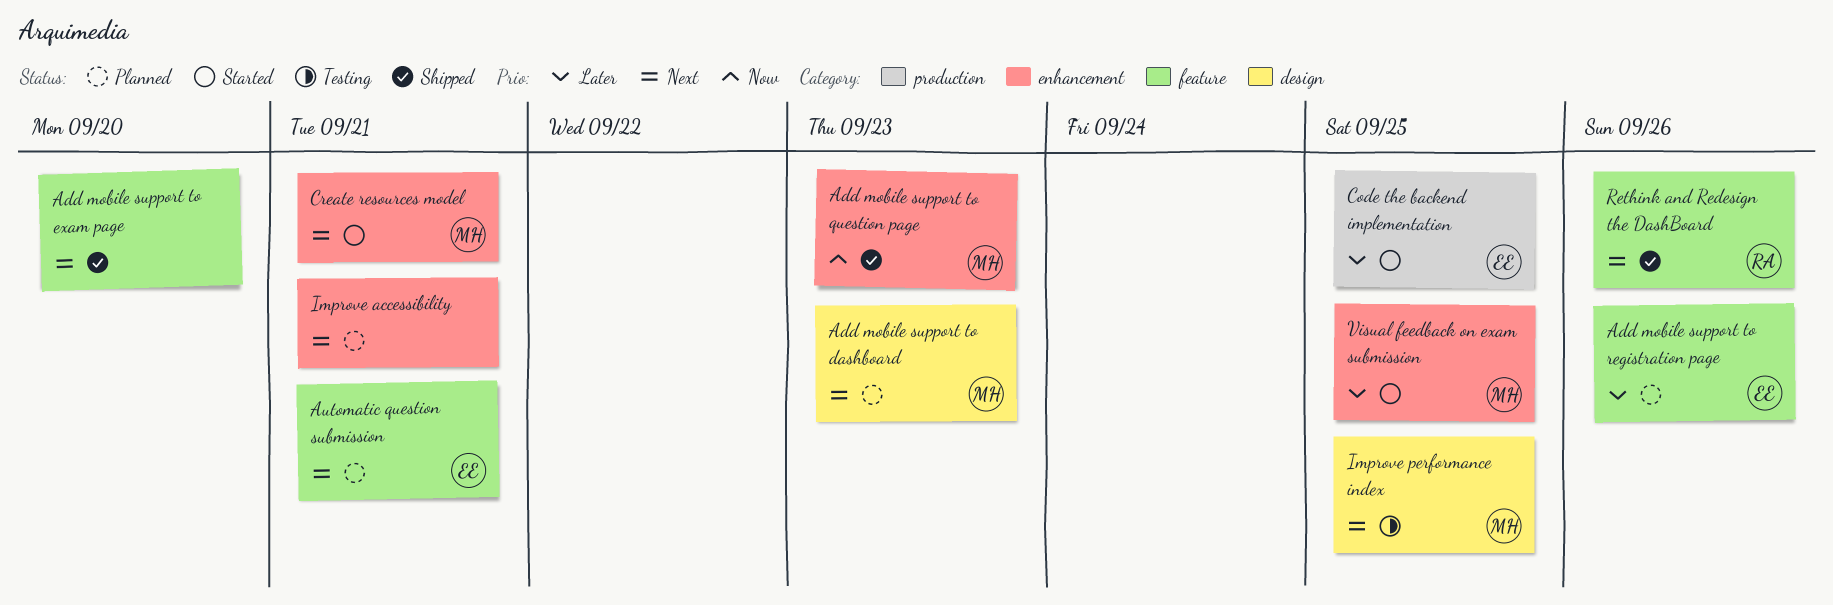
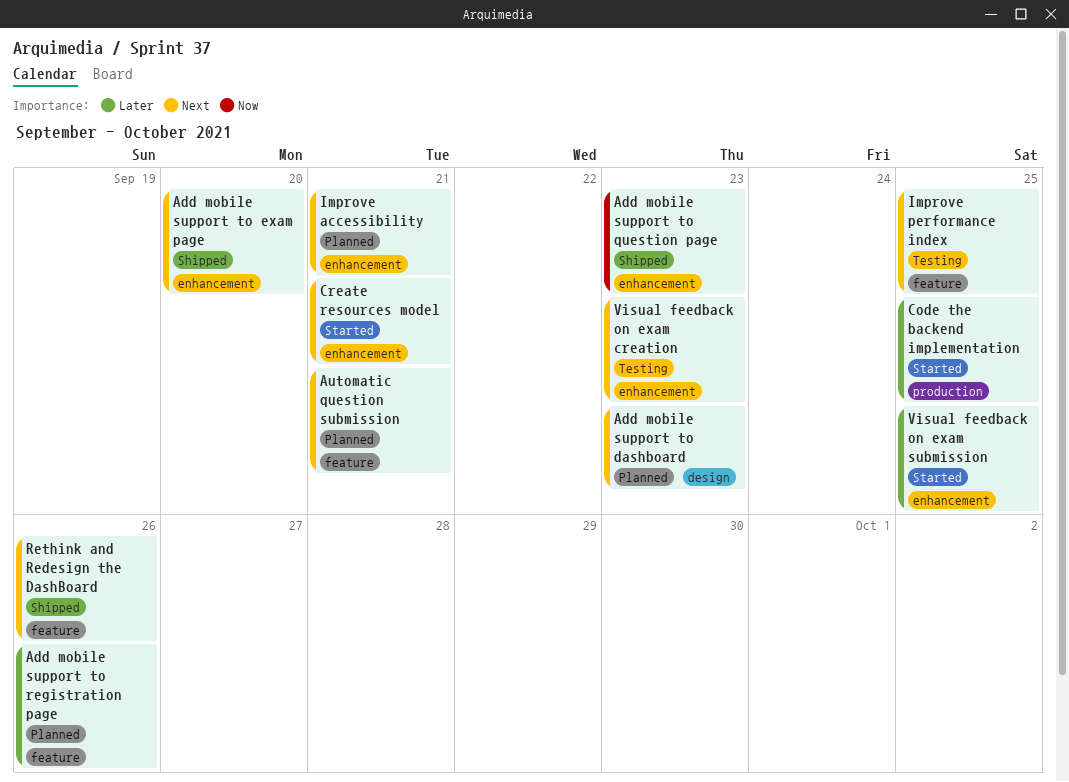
Add mobile support to exam page, label: feature -> enhancement
Improve performance index, label: design -> feature
Visual feedback on exam creation: none -> present

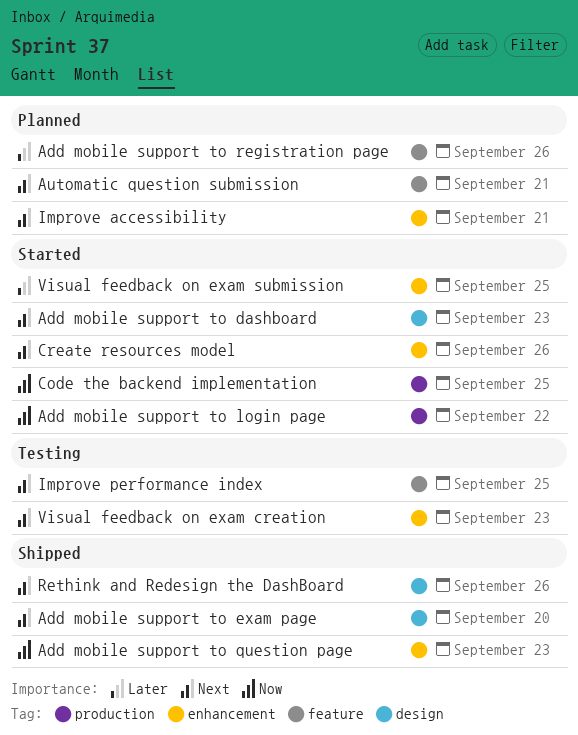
Add mobile support to dashboard, status: Planned -> Started
Add mobile support to exam page, label: enhancement -> design
Add mobile support to login page: none -> present
Code the backend implementation, priority: Later -> Now
Create resources model, due: Sep 21 -> Sep 26
Rethink and Redesign the DashBoard, label: feature -> design

